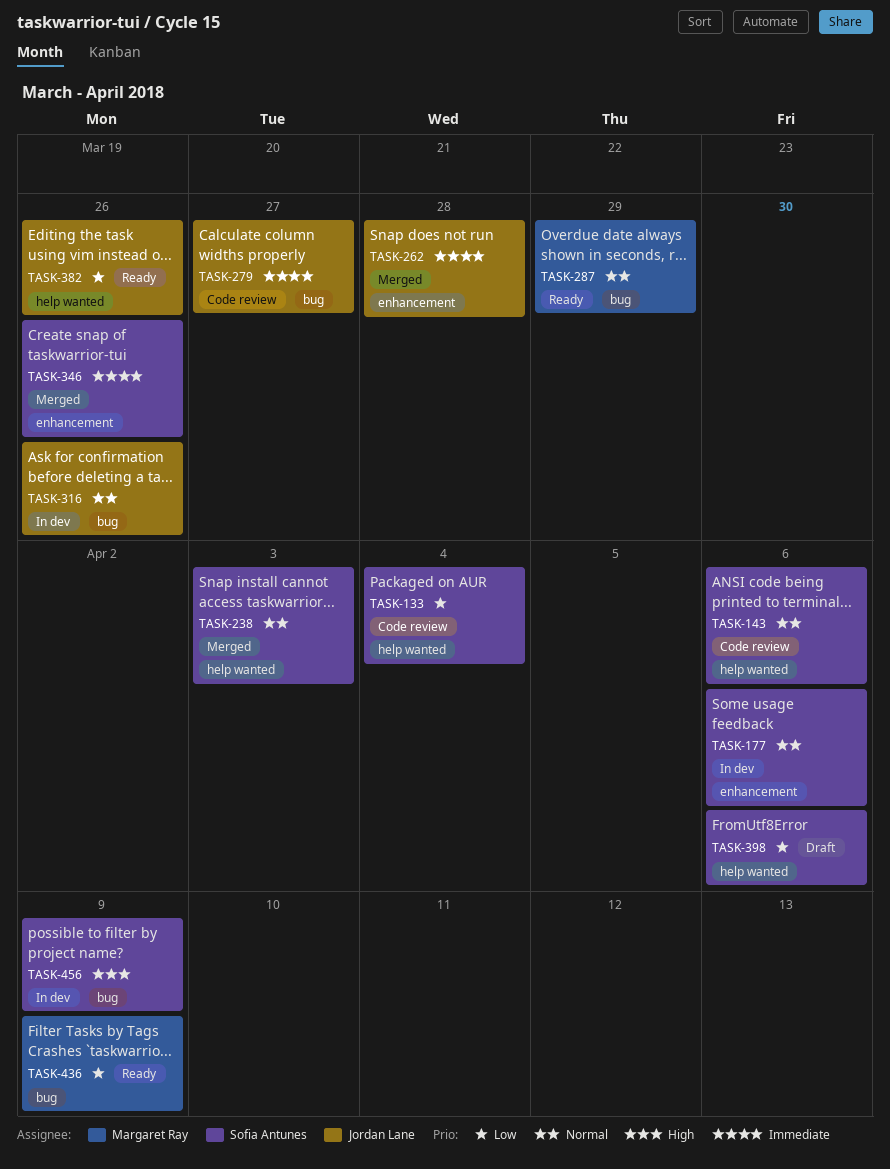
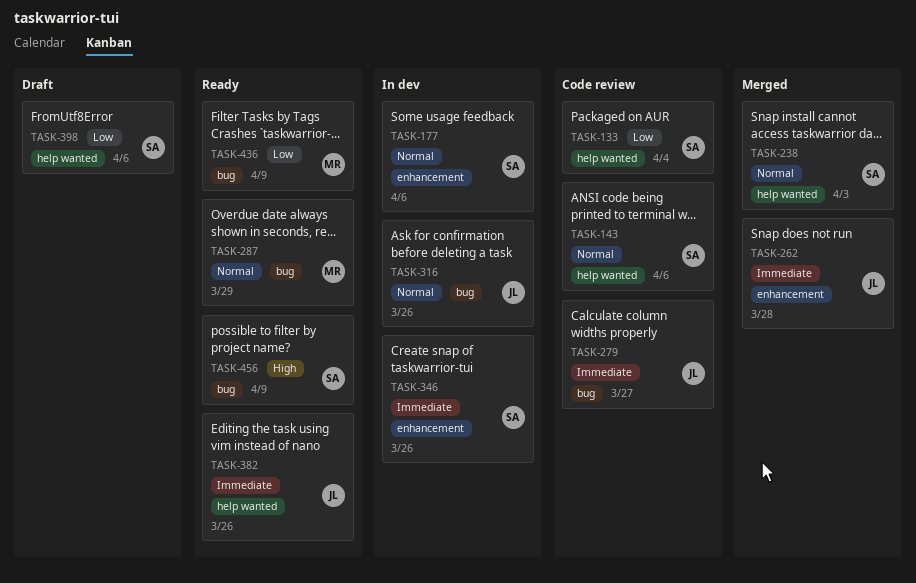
TASK-346, status: Merged -> In dev
TASK-382, priority: Low -> Immediate
TASK-456, status: In dev -> Ready

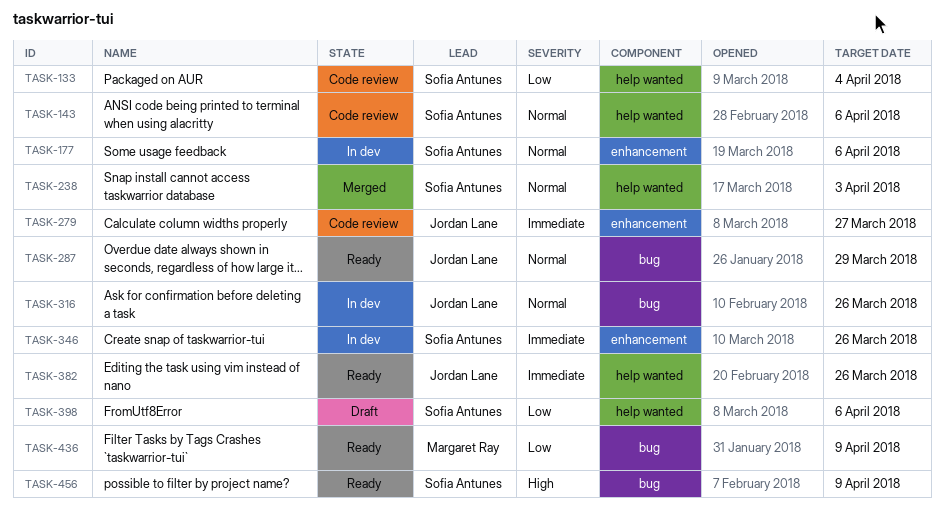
TASK-262: present -> none
TASK-279, label: bug -> enhancement
TASK-287, owner: Margaret Ray -> Jordan Lane

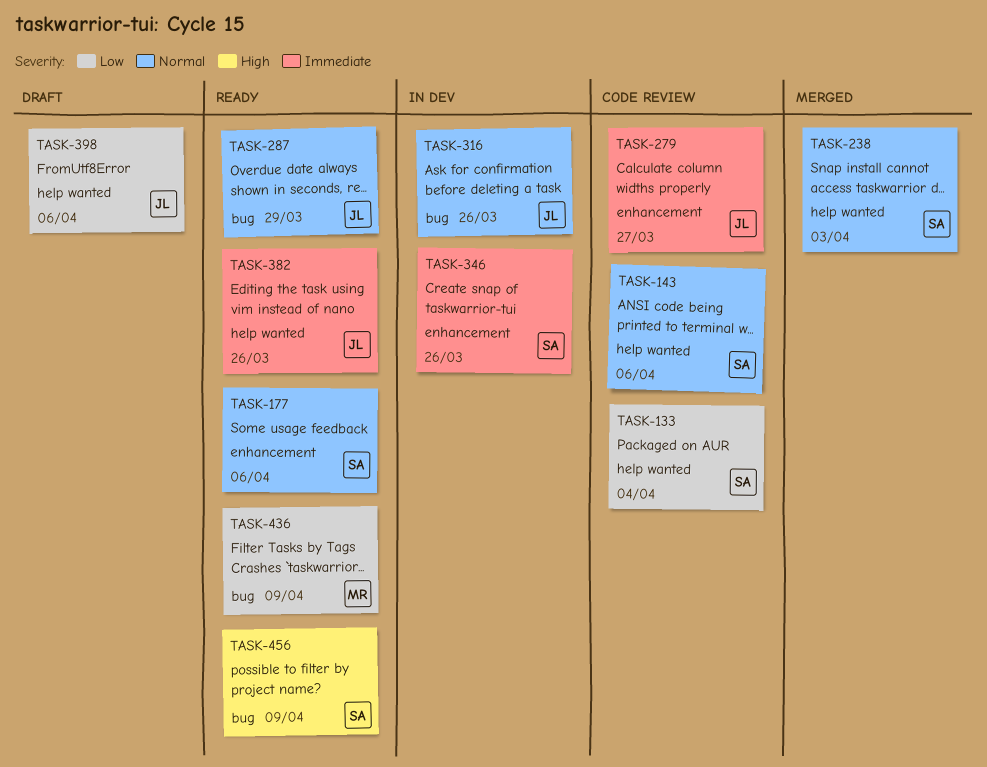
TASK-177, status: In dev -> Ready
TASK-398, owner: Sofia Antunes -> Jordan Lane

